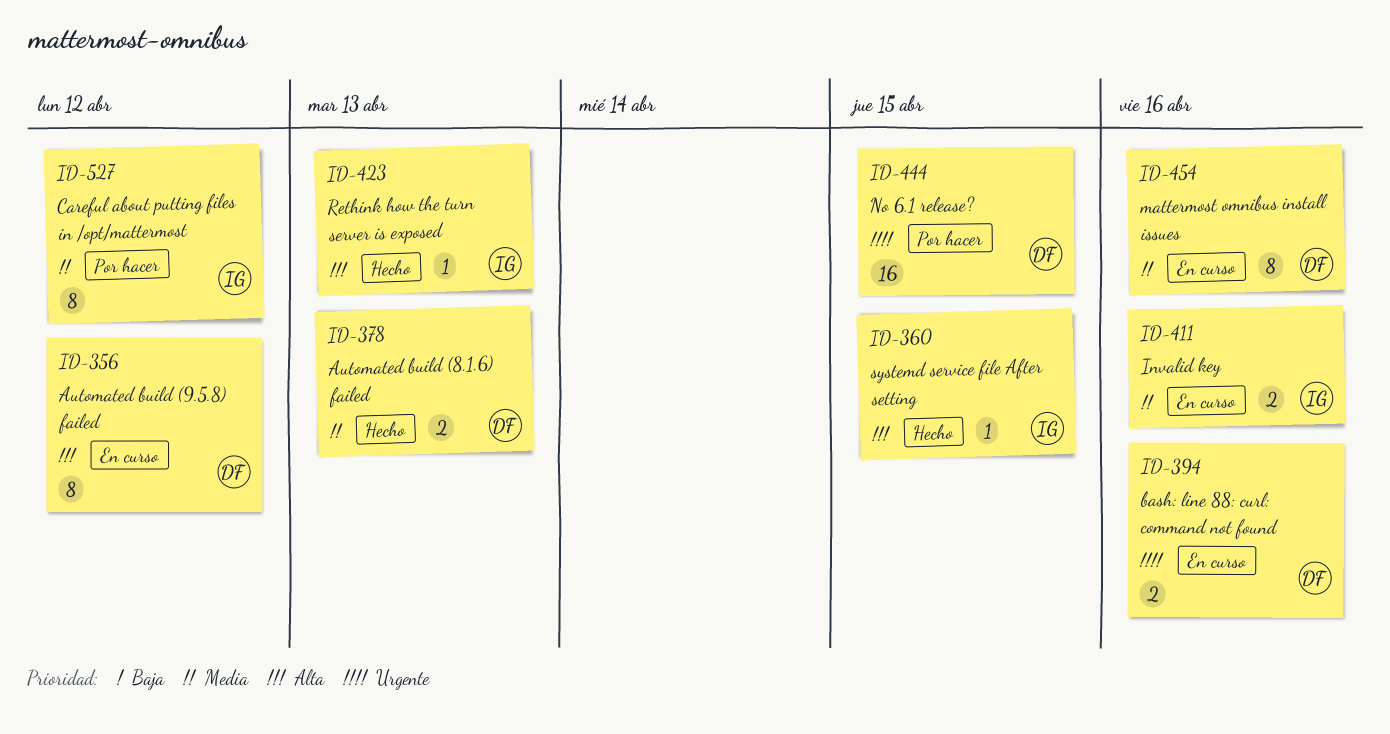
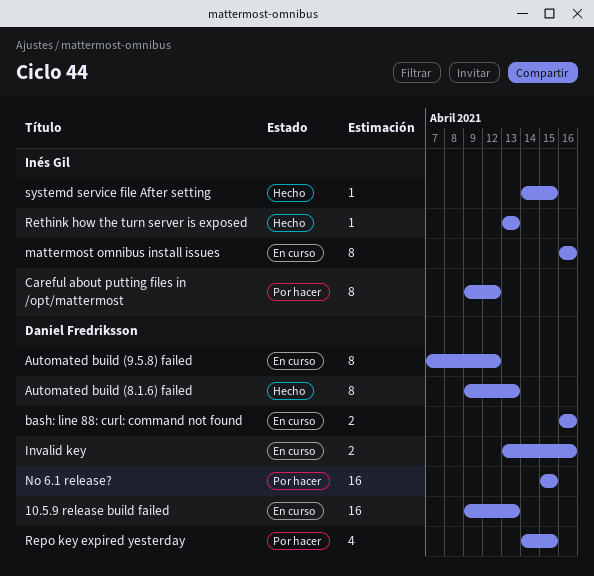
10.5.9 release build failed: none -> present
Automated build (8.1.6) failed, estimate: 2 -> 8
Invalid key, owner: Inés Gil -> Daniel Fredriksson
mattermost omnibus install issues, owner: Daniel Fredriksson -> Inés Gil
Repo key expired yesterday: none -> present

